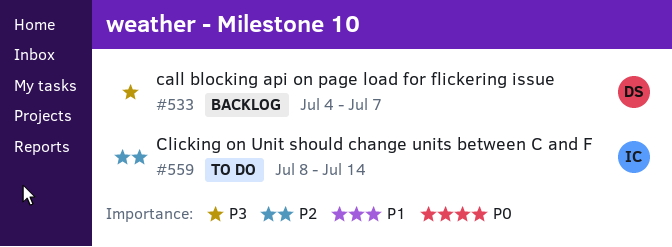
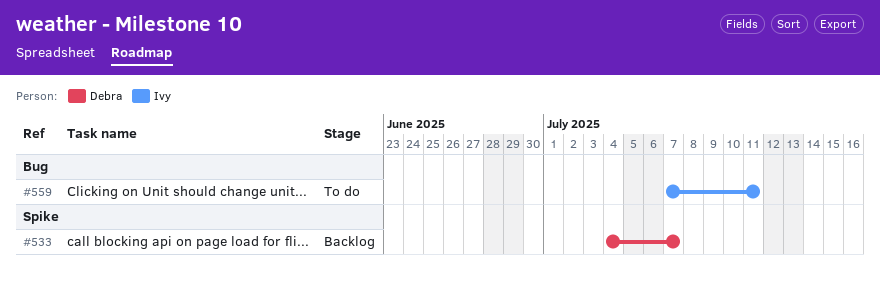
#559, start: Jul 8 -> Jul 7
#559, due: Jul 14 -> Jul 11

